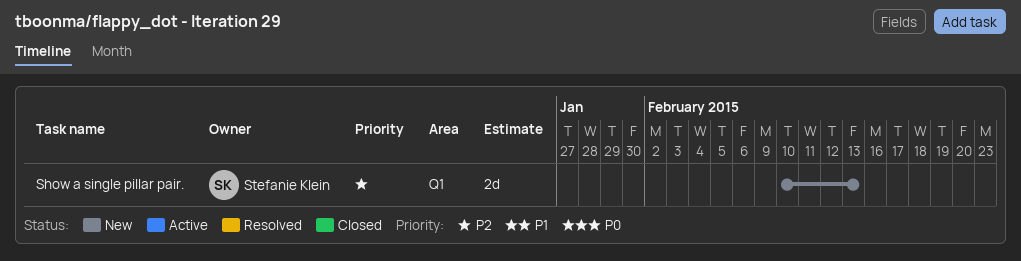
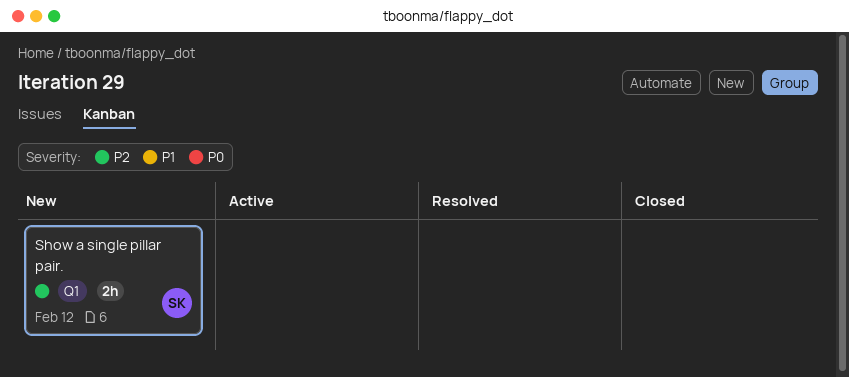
Show a single pillar pair., estimate: 2d -> 2h
Show a single pillar pair., due: Feb 13 -> Feb 12

